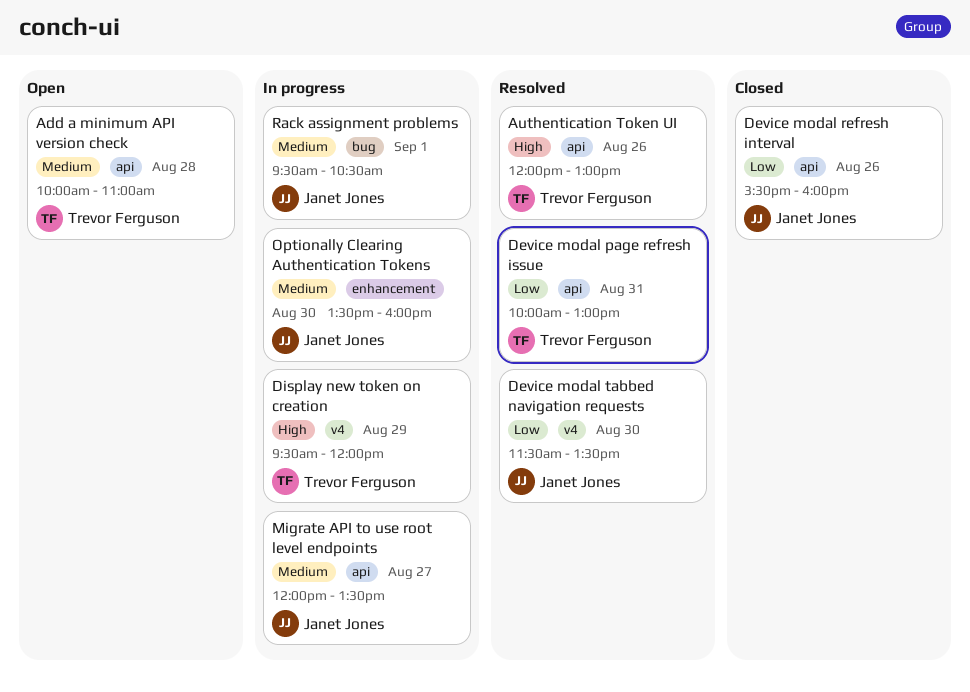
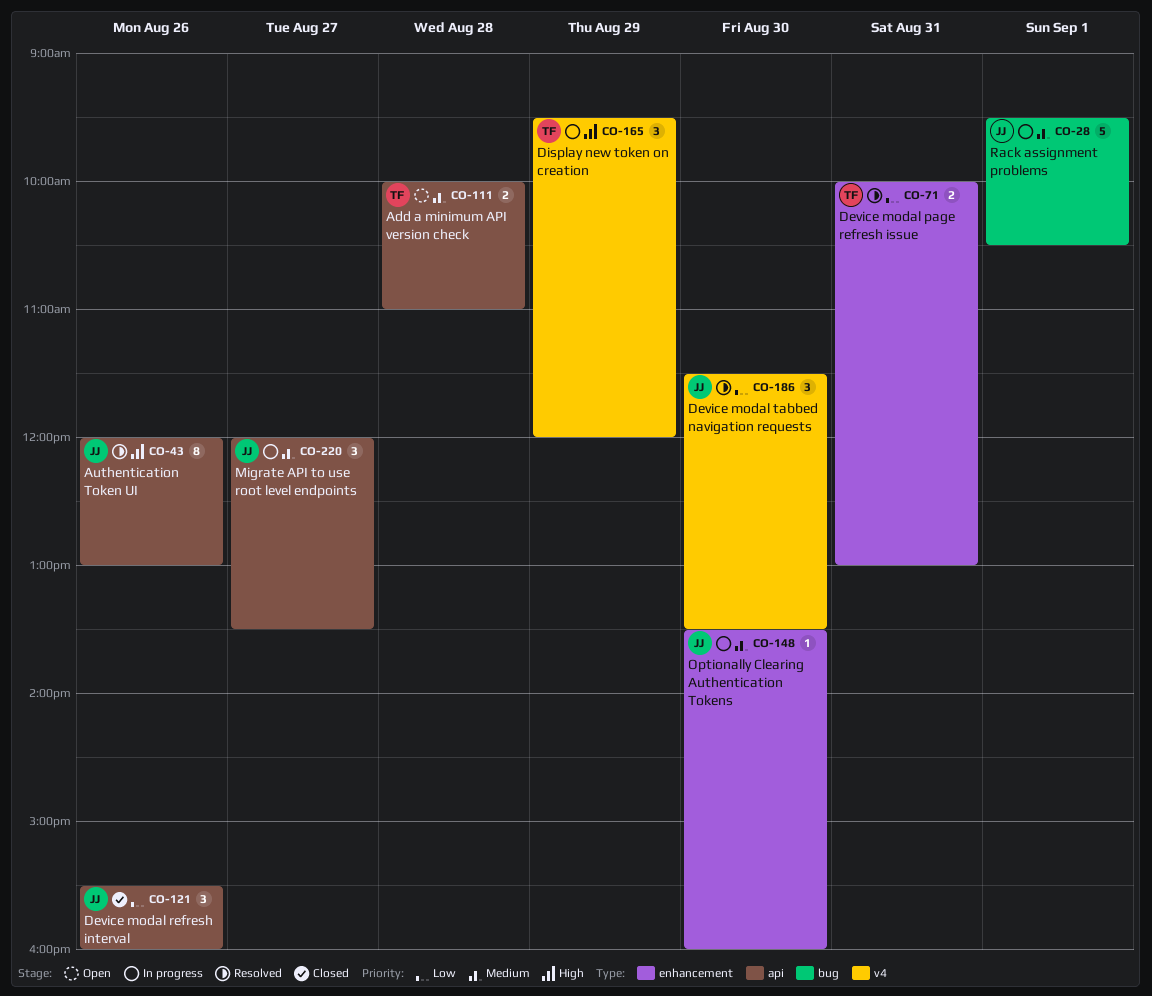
Authentication Token UI, owner: Trevor Ferguson -> Janet Jones
Device modal page refresh issue, label: api -> enhancement

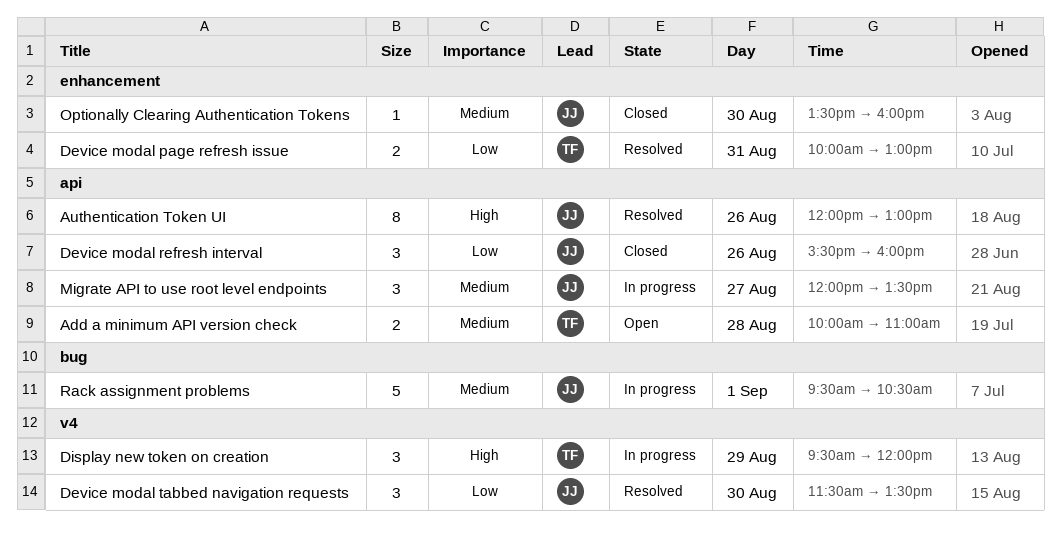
Optionally Clearing Authentication Tokens, status: In progress -> Closed

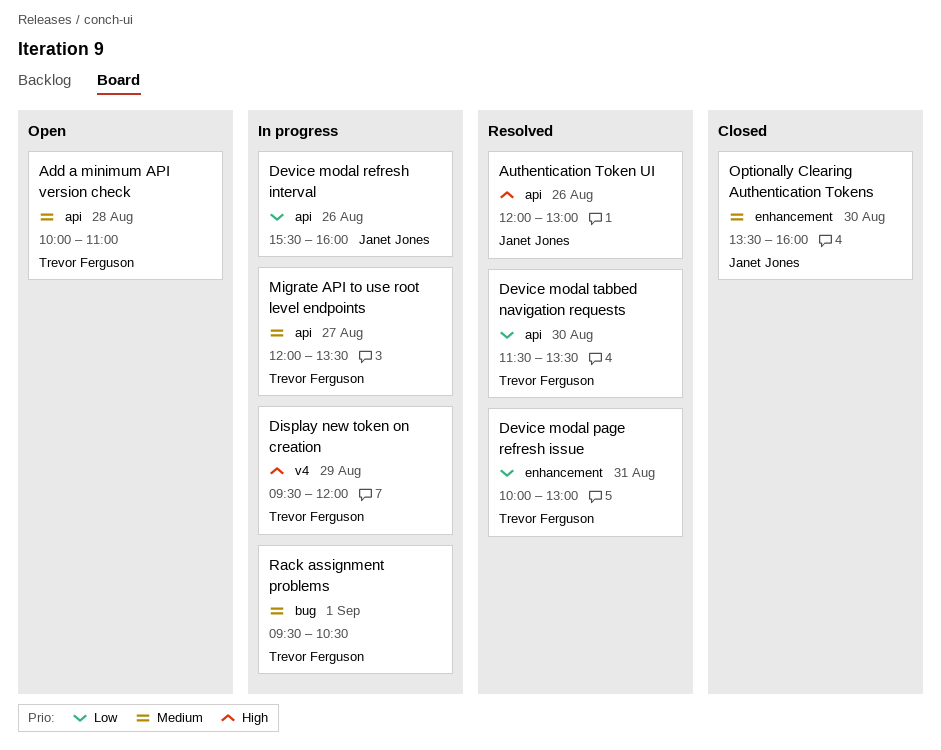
Device modal refresh interval, status: Closed -> In progress
Device modal tabbed navigation requests, owner: Janet Jones -> Trevor Ferguson
Device modal tabbed navigation requests, label: v4 -> api
Migrate API to use root level endpoints, owner: Janet Jones -> Trevor Ferguson
Rack assignment problems, owner: Janet Jones -> Trevor Ferguson

